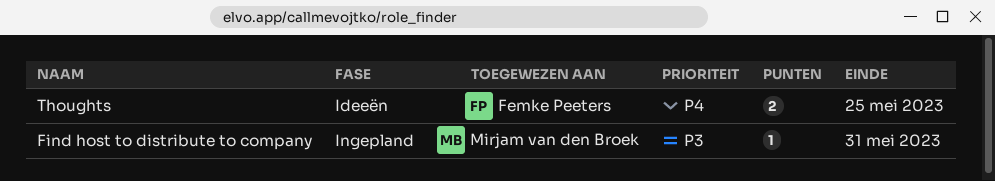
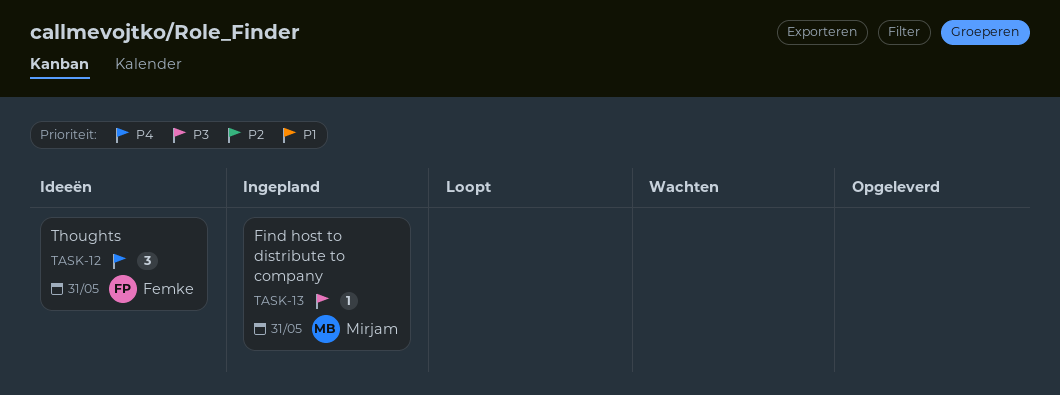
Thoughts, estimate: 2 -> 3
Thoughts, due: May 25 -> May 31

